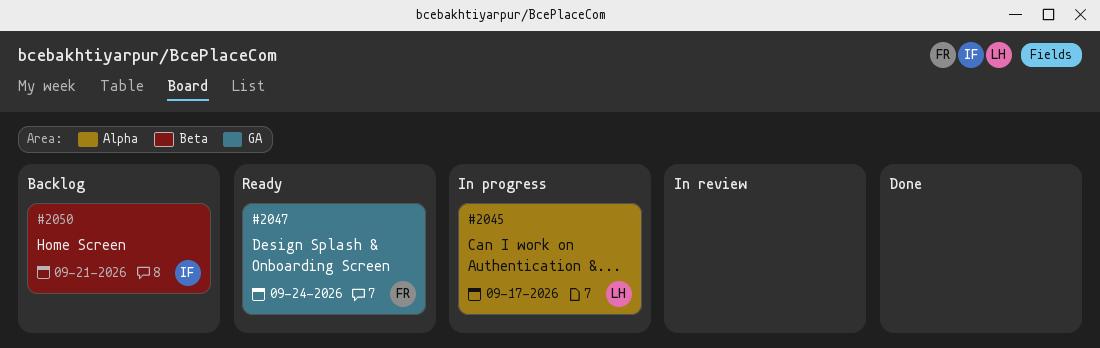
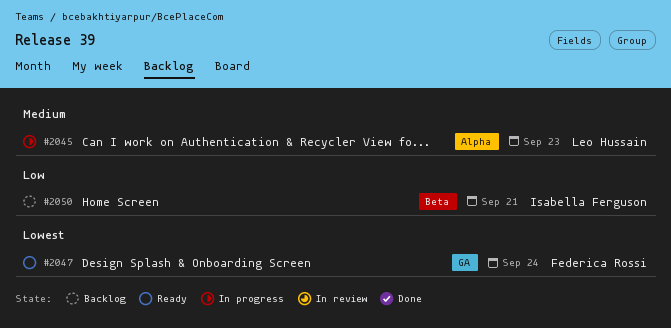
#2045, due: Sep 17 -> Sep 23

